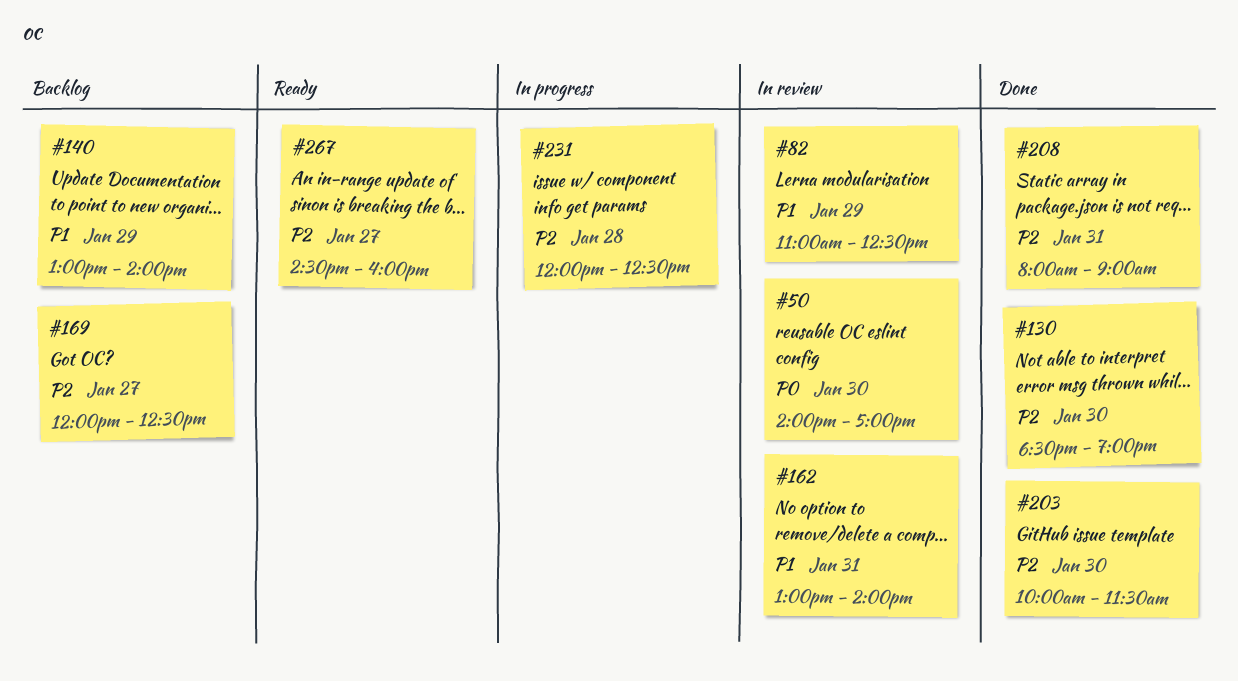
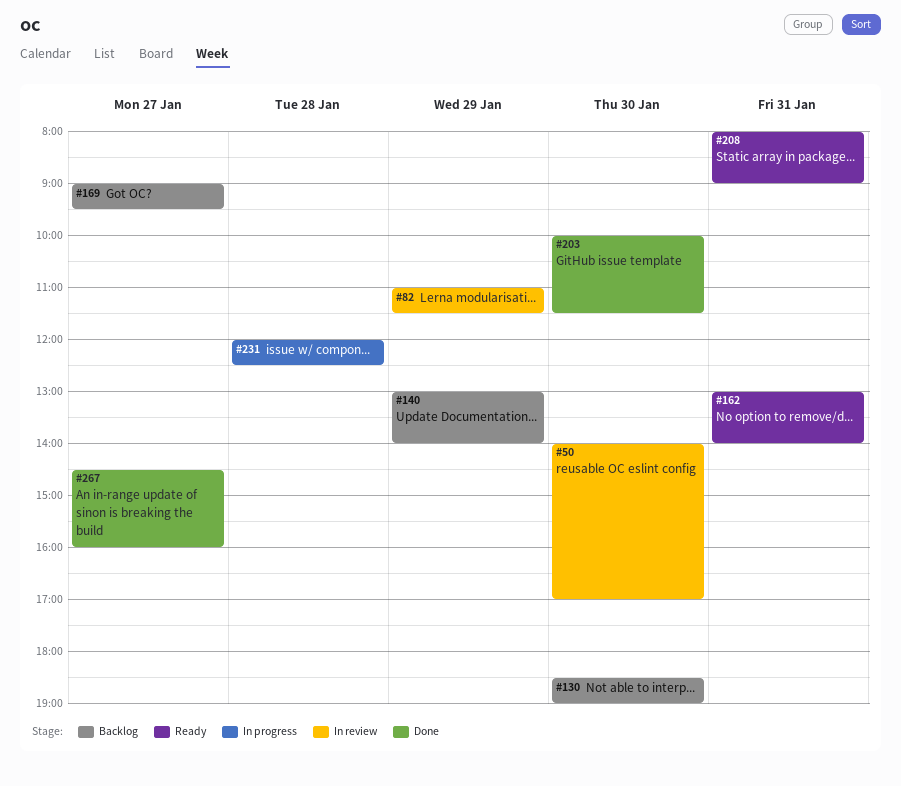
#82, ends: 12:30 -> 11:30
#130, status: Done -> Backlog
#162, status: In review -> Ready
#169, begins: 12:00 -> 09:00
#169, ends: 12:30 -> 09:30
#208, status: Done -> Ready
#267, status: Ready -> Done

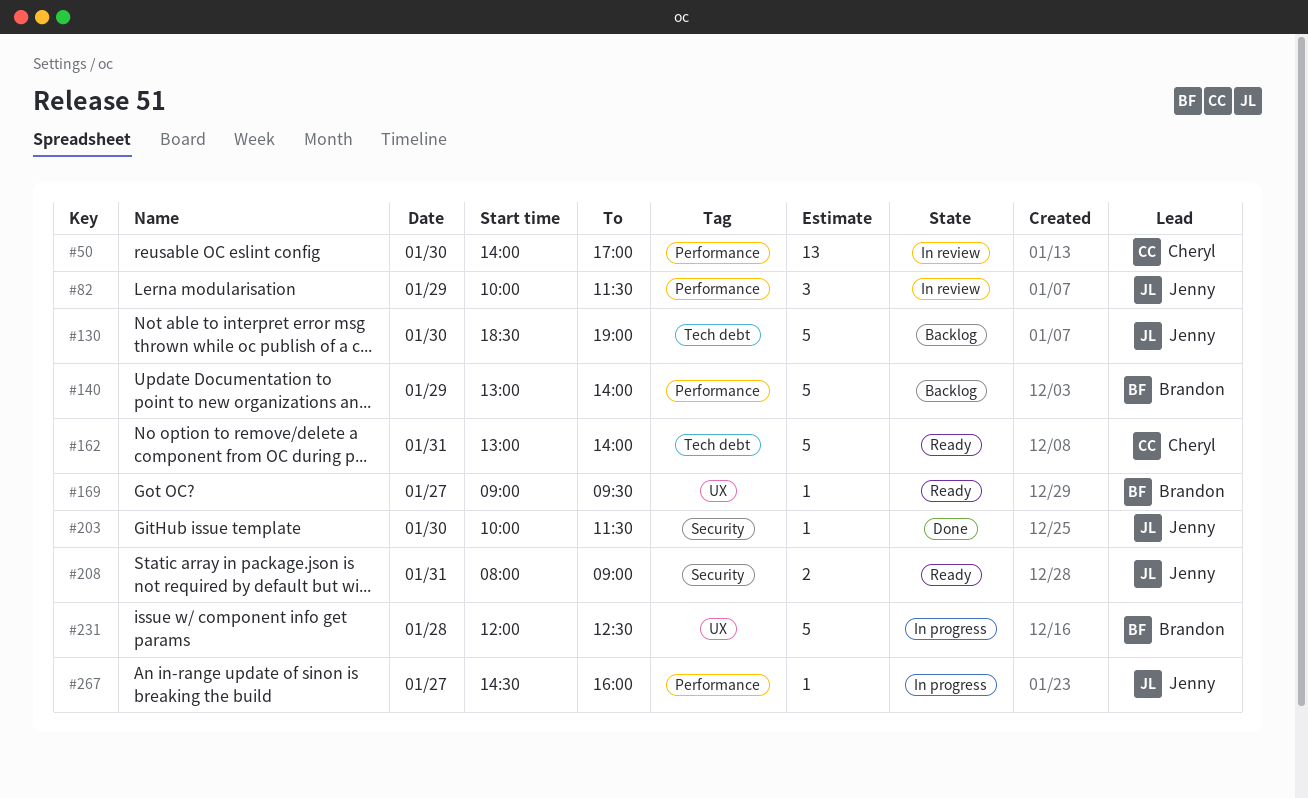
#82, begins: 11:00 -> 10:00
#169, status: Backlog -> Ready
#267, status: Done -> In progress

